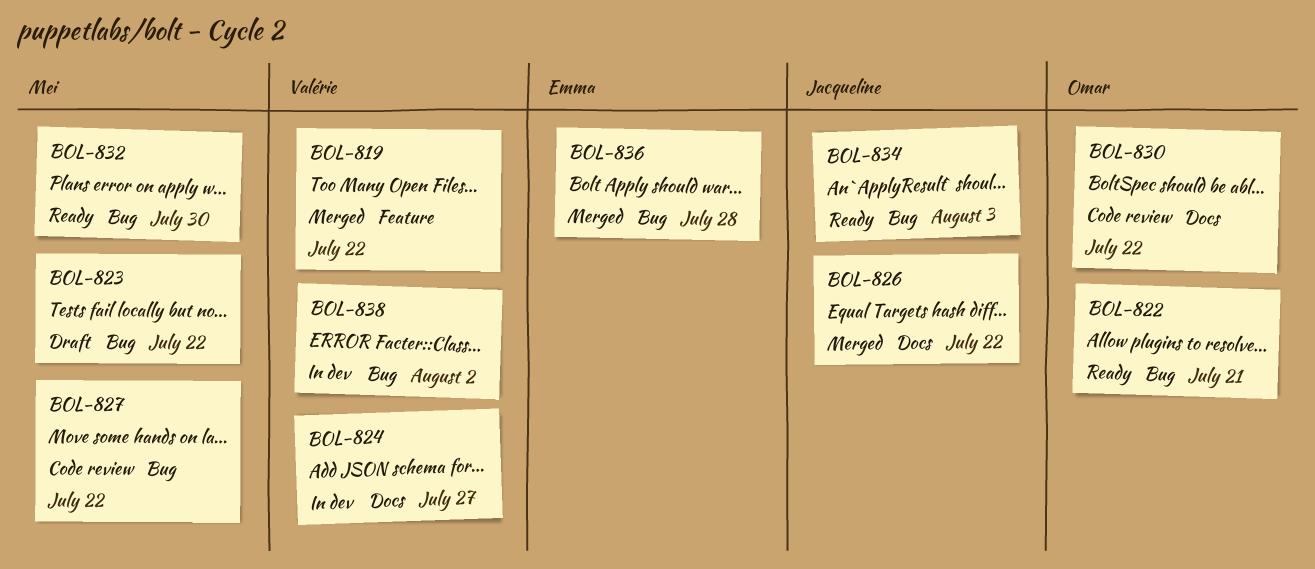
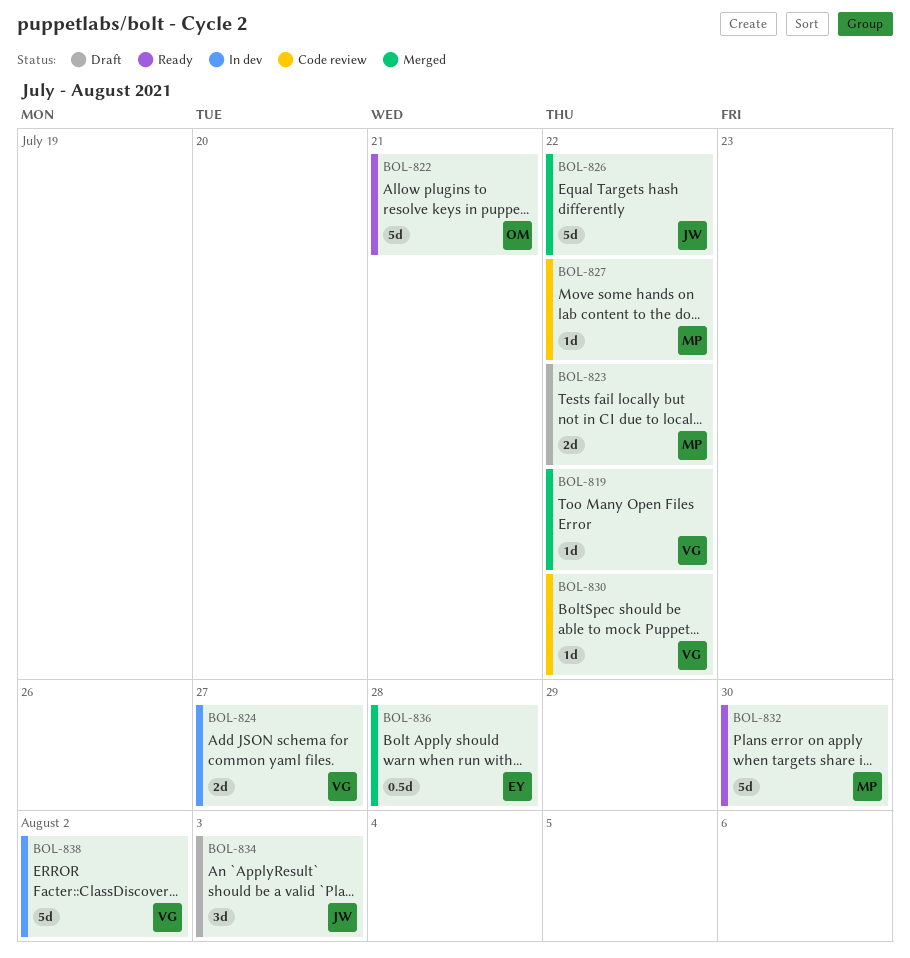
BOL-830, owner: Omar -> Valérie
BOL-834, status: Ready -> Draft

